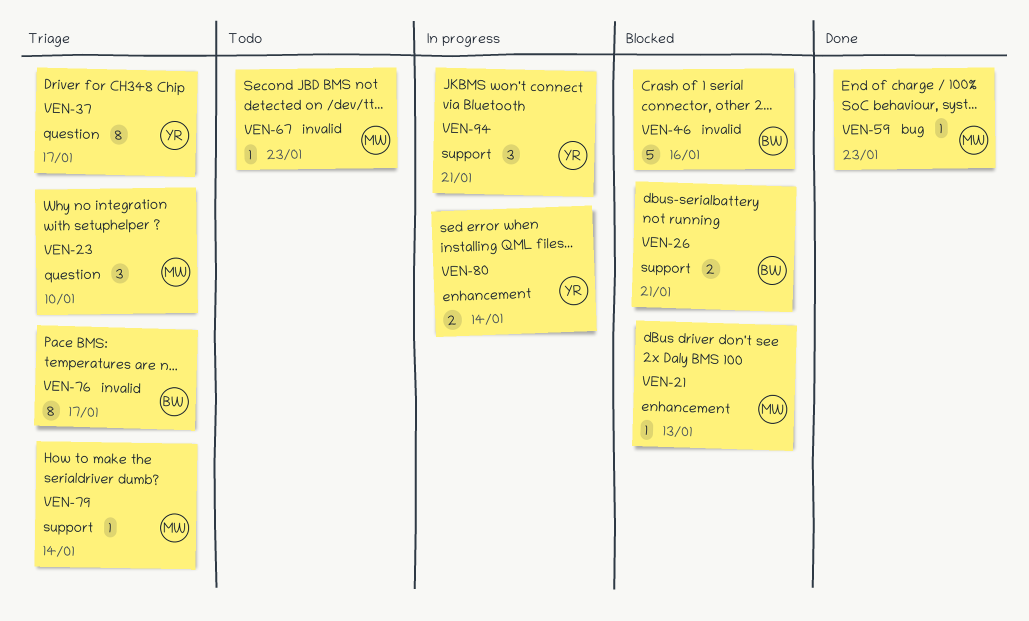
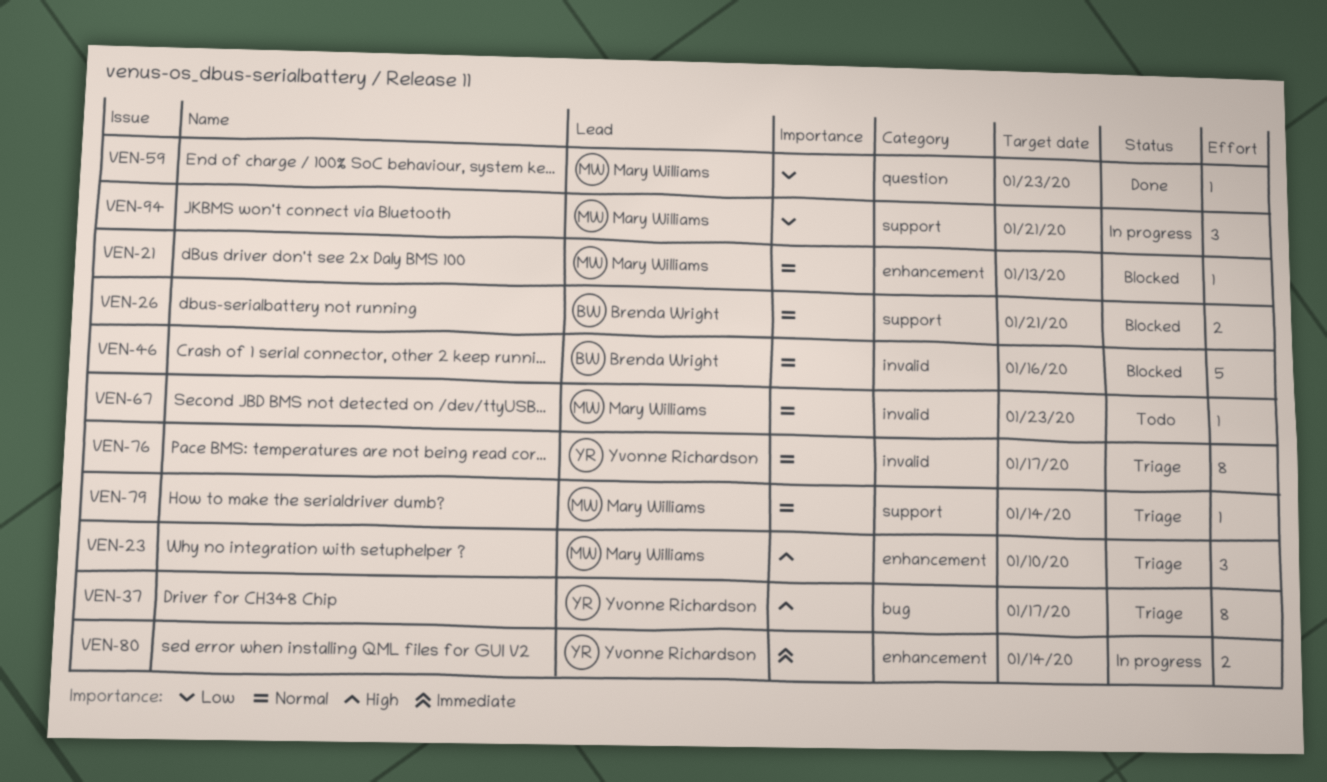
VEN-23, label: question -> enhancement
VEN-37, label: question -> bug
VEN-59, label: bug -> question
VEN-76, owner: Brenda Wright -> Yvonne Richardson
VEN-94, owner: Yvonne Richardson -> Mary Williams

